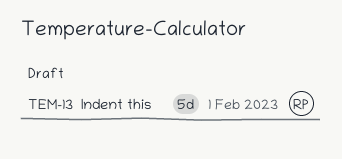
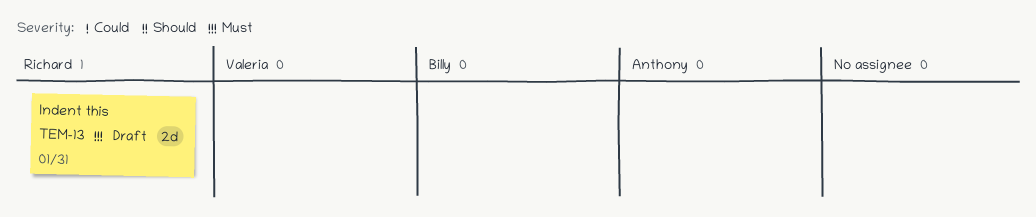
TEM-13, estimate: 5d -> 2d
TEM-13, due: Feb 1 -> Jan 31

